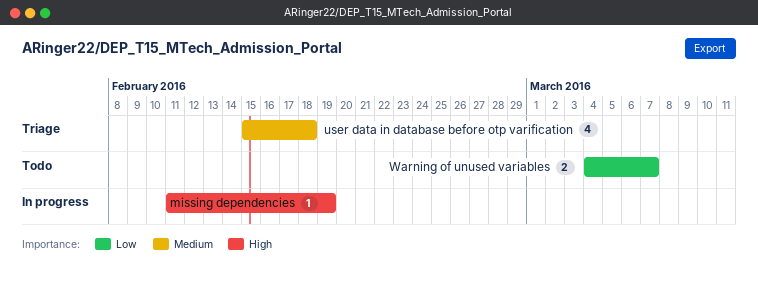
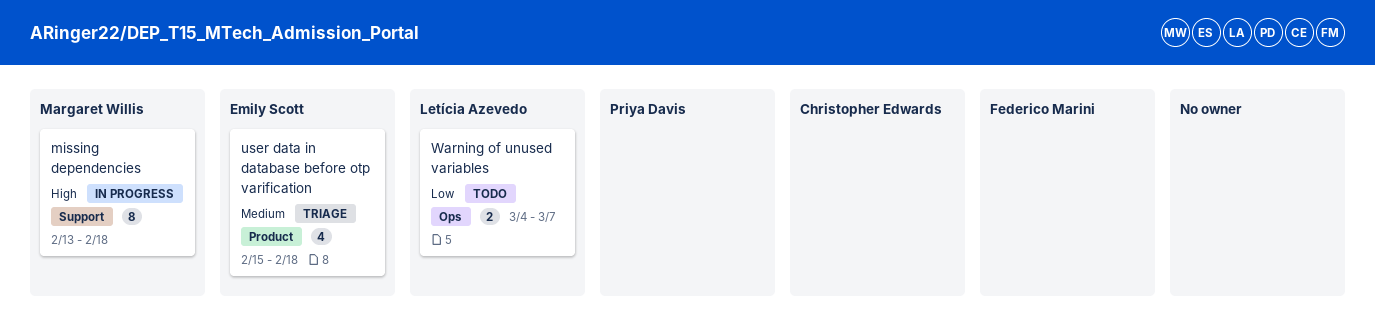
missing dependencies, estimate: 1 -> 8
missing dependencies, start: Feb 11 -> Feb 13
missing dependencies, due: Feb 19 -> Feb 18

